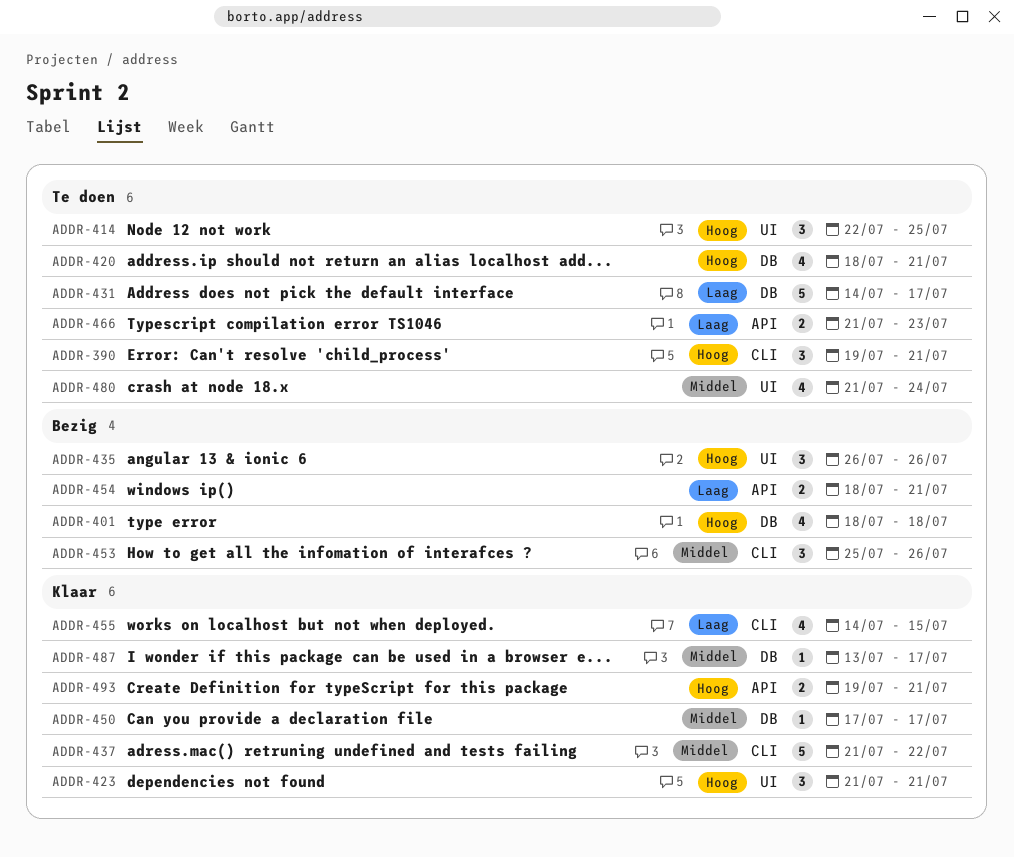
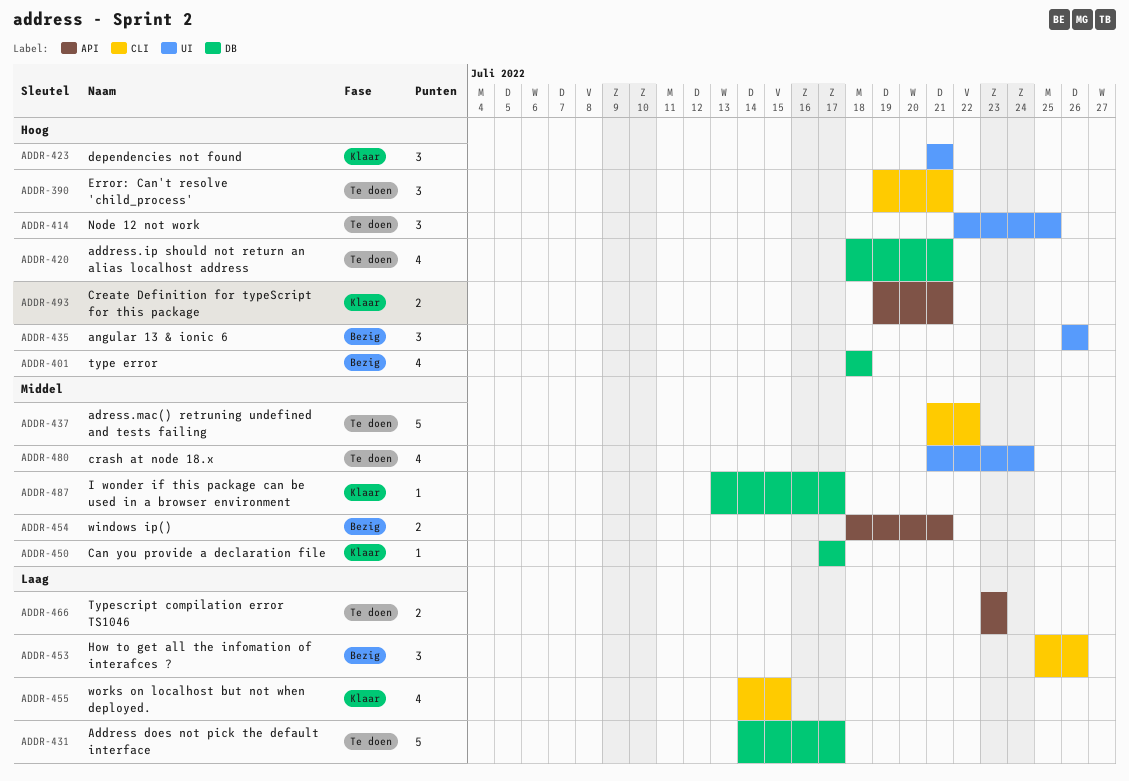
ADDR-437, status: Klaar -> Te doen
ADDR-453, priority: Middel -> Laag
ADDR-454, priority: Laag -> Middel
ADDR-466, start: Jul 21 -> Jul 23

